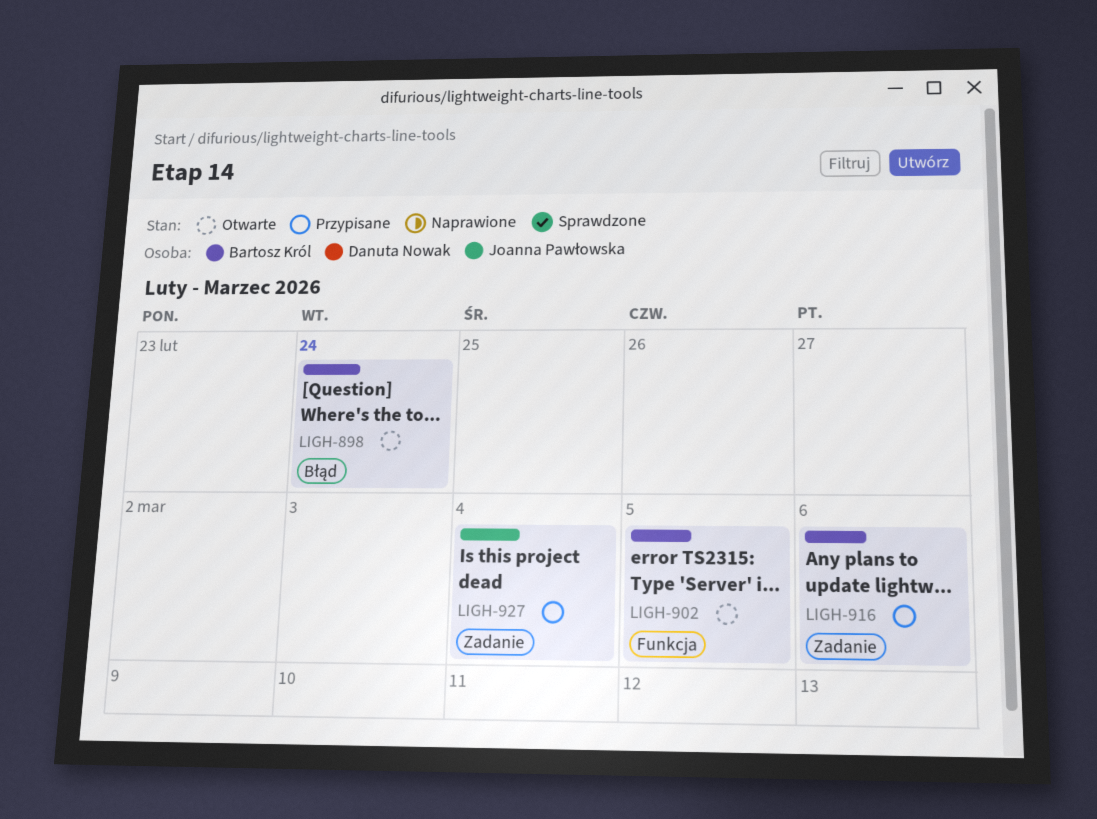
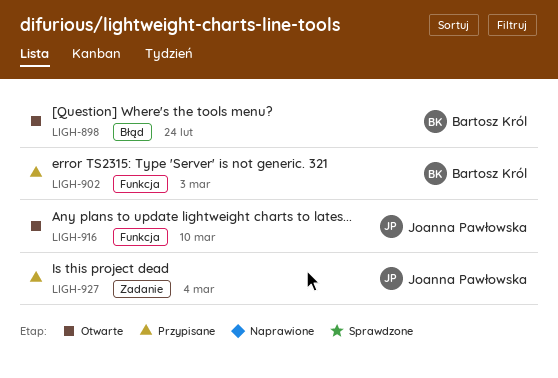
LIGH-902, status: Otwarte -> Przypisane
LIGH-902, due: Mar 5 -> Mar 3
LIGH-916, status: Przypisane -> Otwarte
LIGH-916, owner: Bartosz Król -> Joanna Pawłowska
LIGH-916, label: Zadanie -> Funkcja
LIGH-916, due: Mar 6 -> Mar 10

